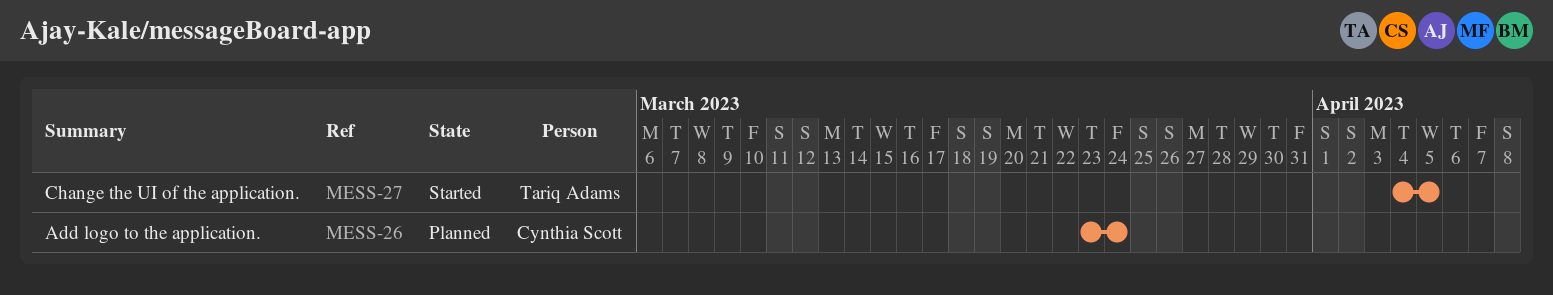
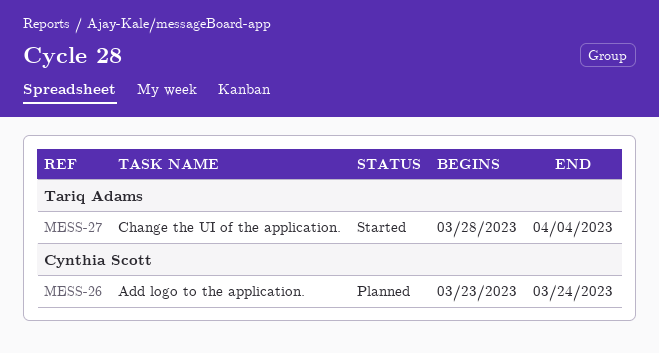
MESS-27, start: Apr 4 -> Mar 28
MESS-27, due: Apr 5 -> Apr 4

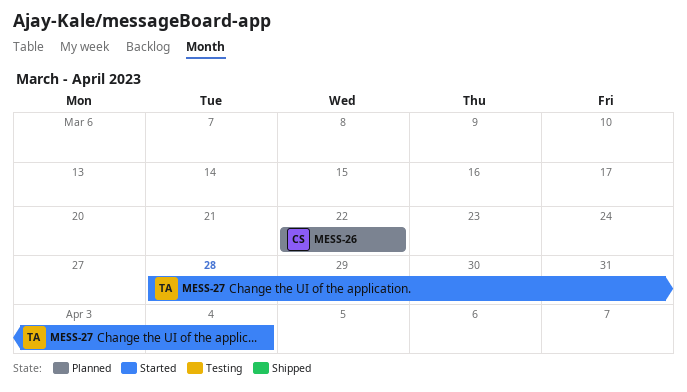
MESS-26, start: Mar 23 -> Mar 22
MESS-26, due: Mar 24 -> Mar 22

